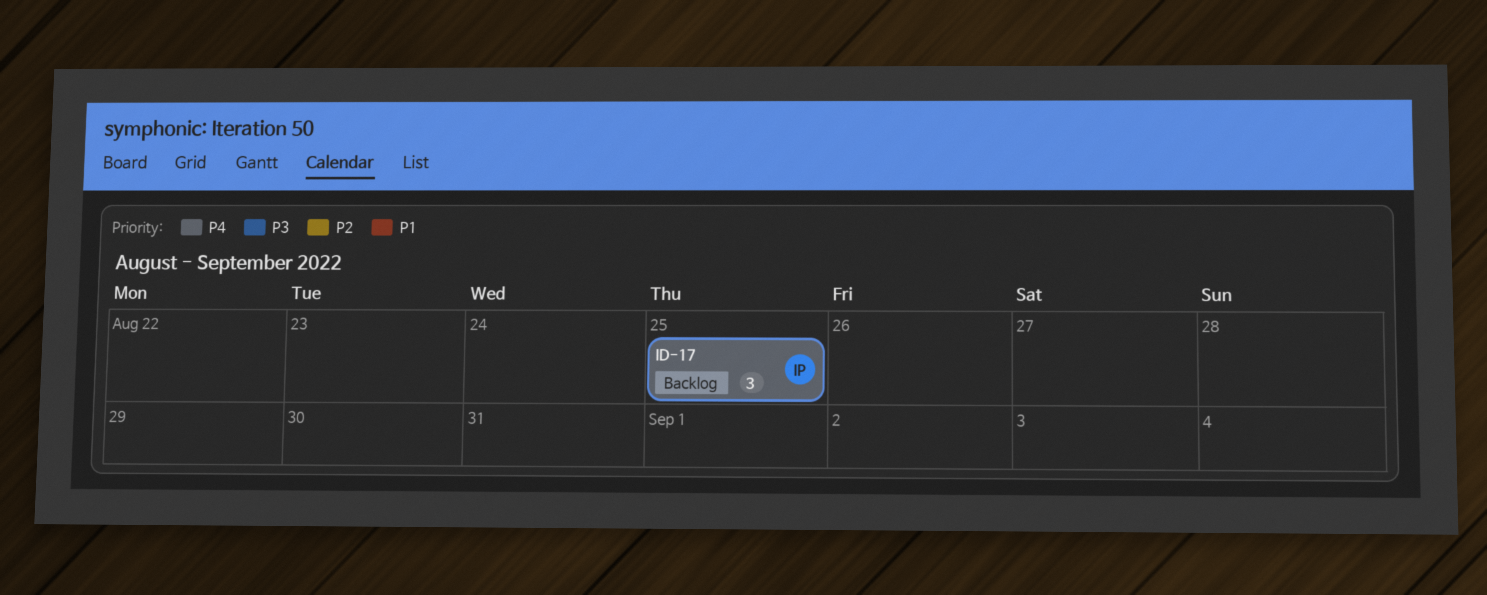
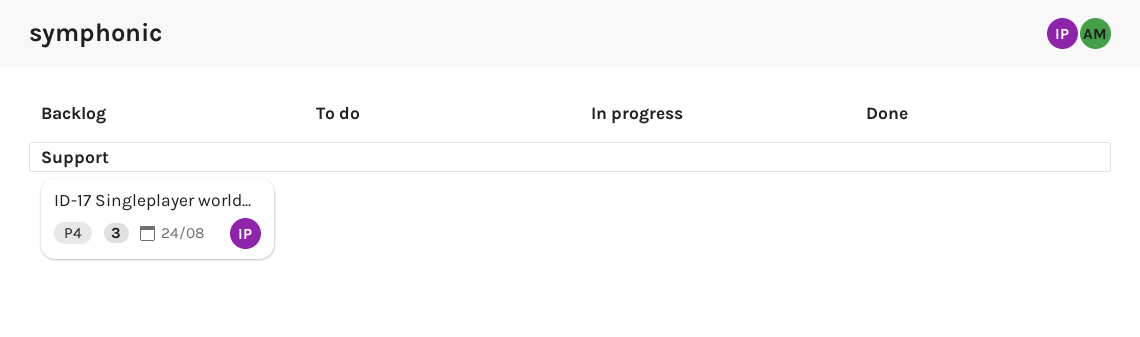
ID-17, due: Aug 25 -> Aug 24

